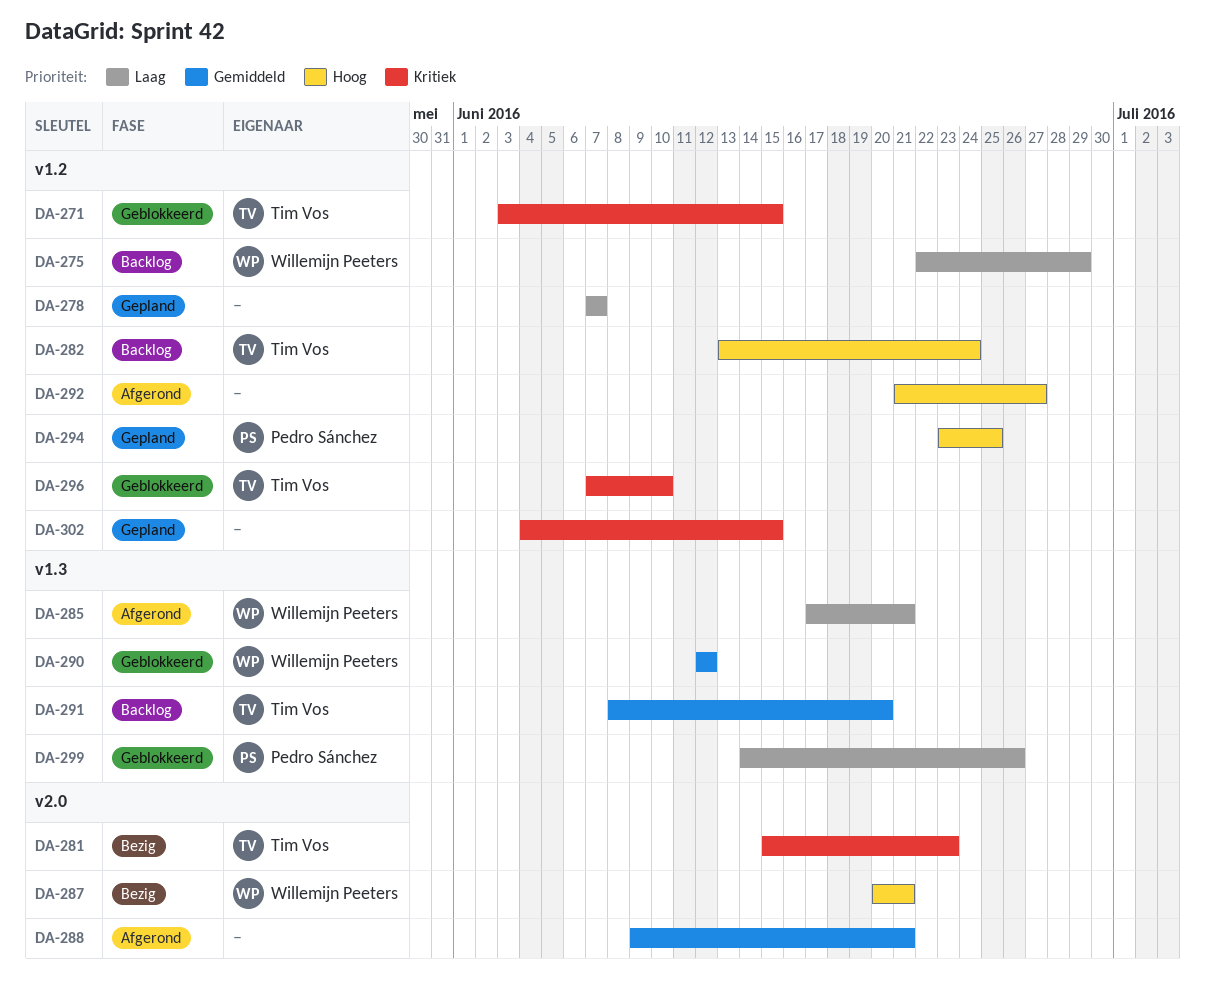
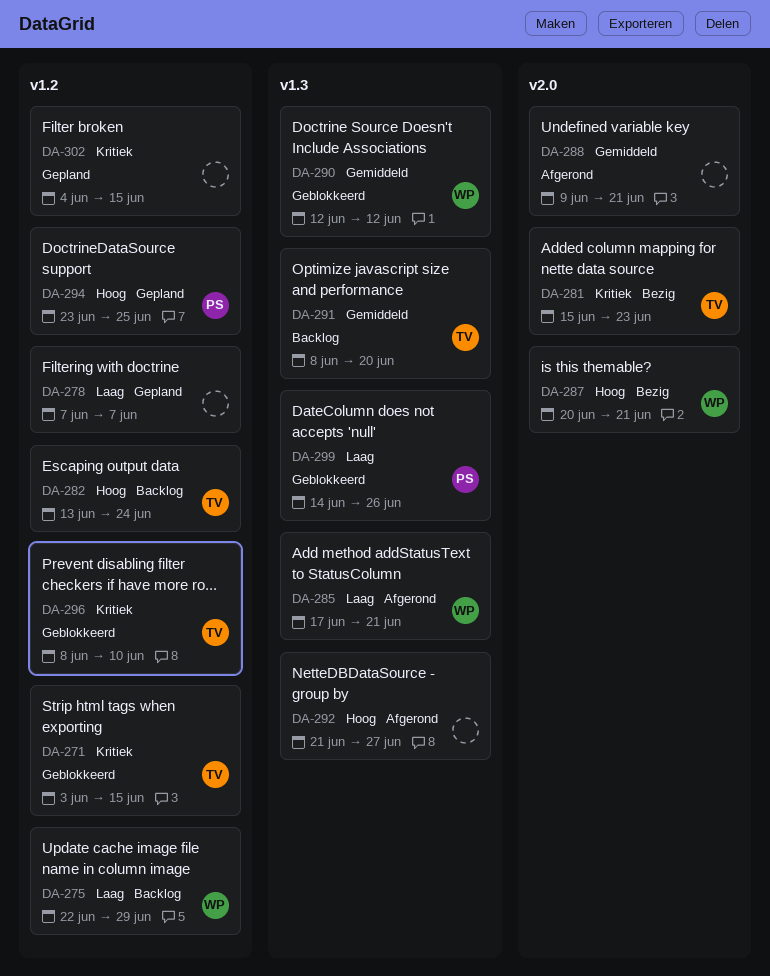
DA-292, label: v1.2 -> v1.3
DA-296, start: Jun 7 -> Jun 8

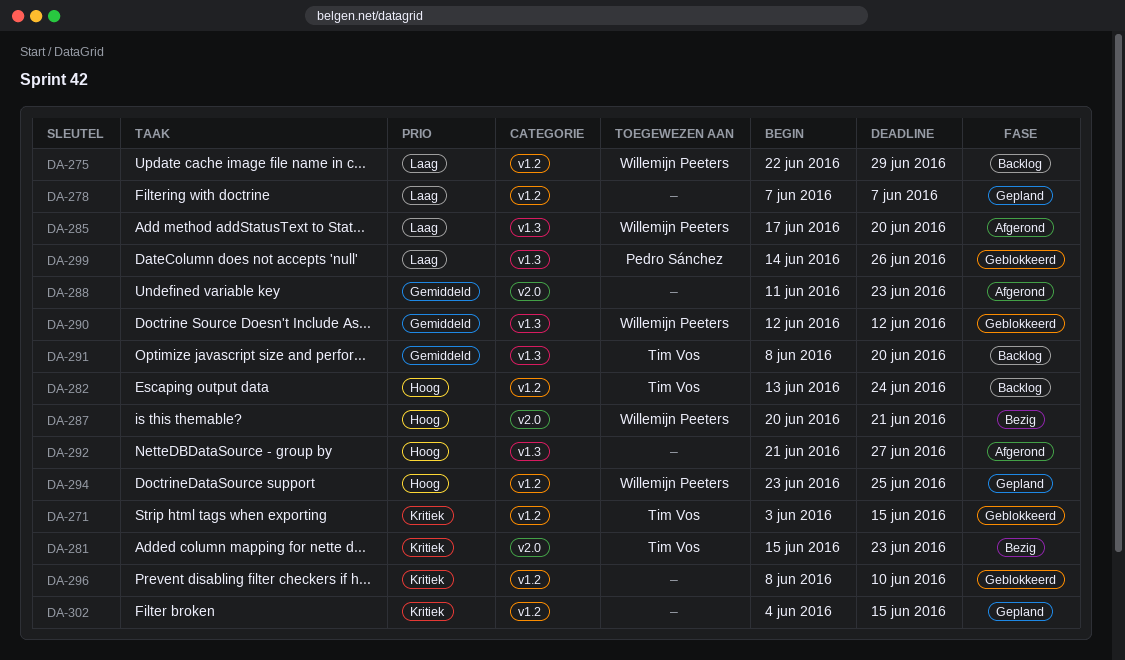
DA-285, due: Jun 21 -> Jun 20
DA-288, start: Jun 9 -> Jun 11
DA-288, due: Jun 21 -> Jun 23
DA-294, owner: Pedro Sánchez -> Willemijn Peeters
DA-296, owner: Tim Vos -> none

